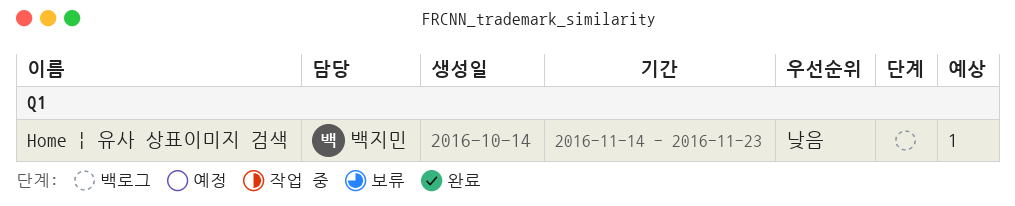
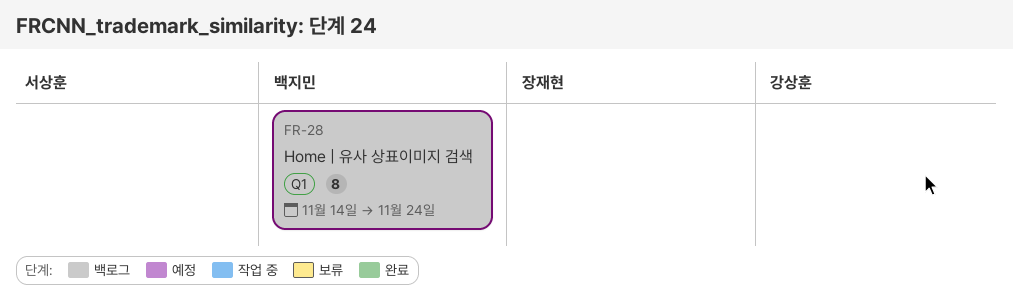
Home | 유사 상표이미지 검색, estimate: 1 -> 8
Home | 유사 상표이미지 검색, due: Nov 23 -> Nov 24

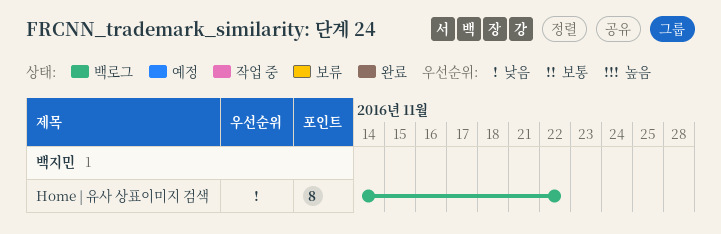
Home | 유사 상표이미지 검색, due: Nov 24 -> Nov 22

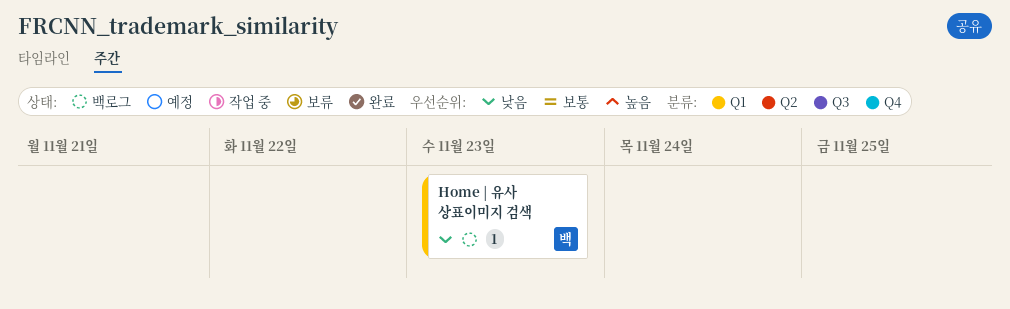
Home | 유사 상표이미지 검색, estimate: 8 -> 1
Home | 유사 상표이미지 검색, due: Nov 22 -> Nov 23

